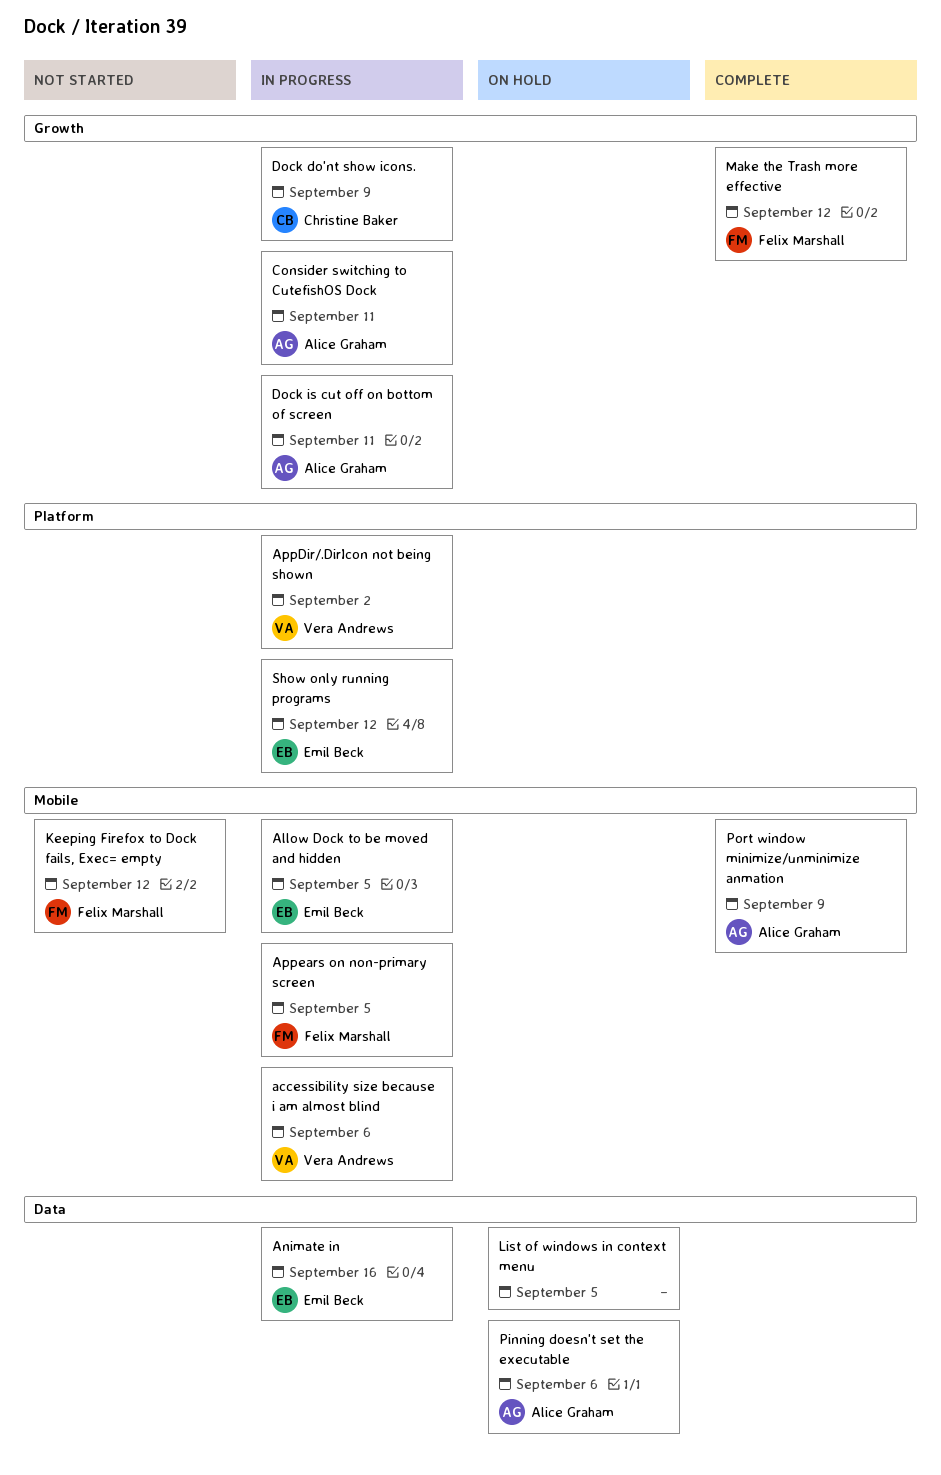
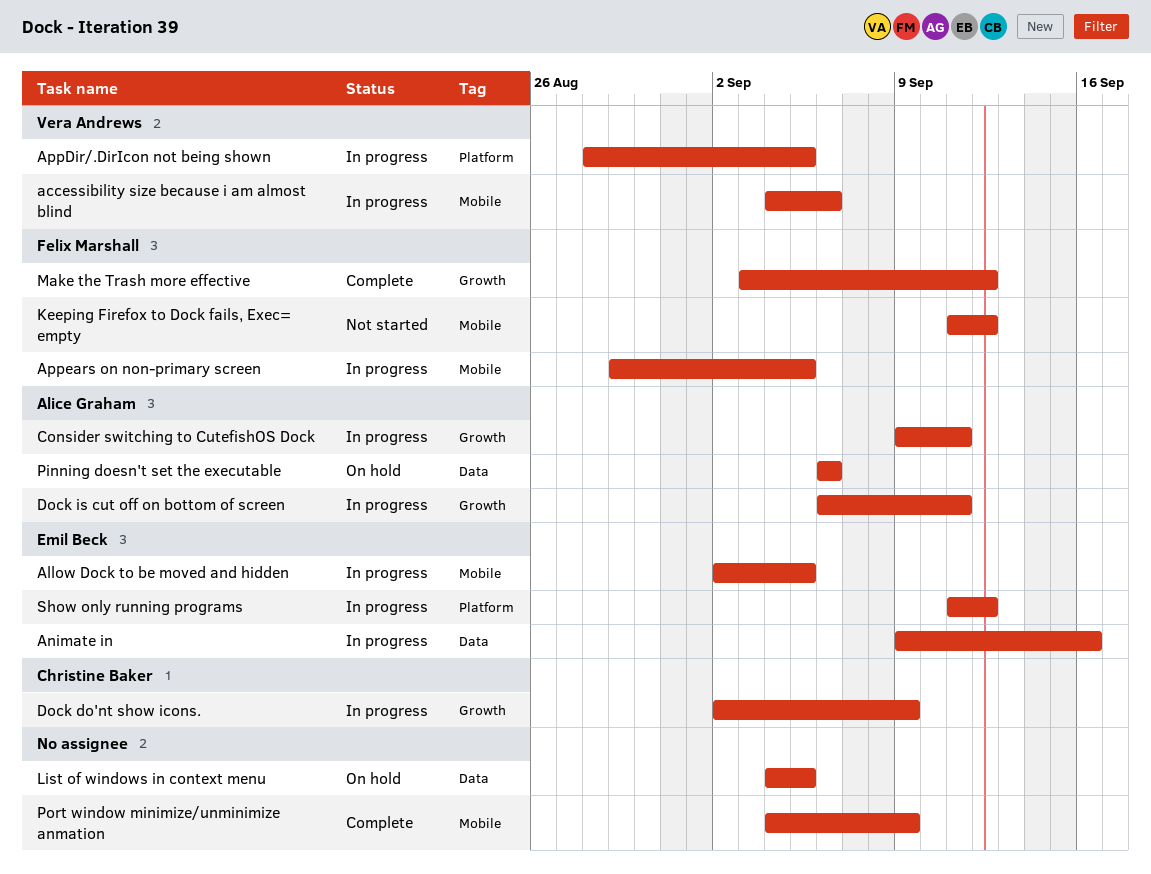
AppDir/.DirIcon not being shown, due: Sep 2 -> Sep 5
Port window minimize/unminimize anmation, owner: Alice Graham -> none

